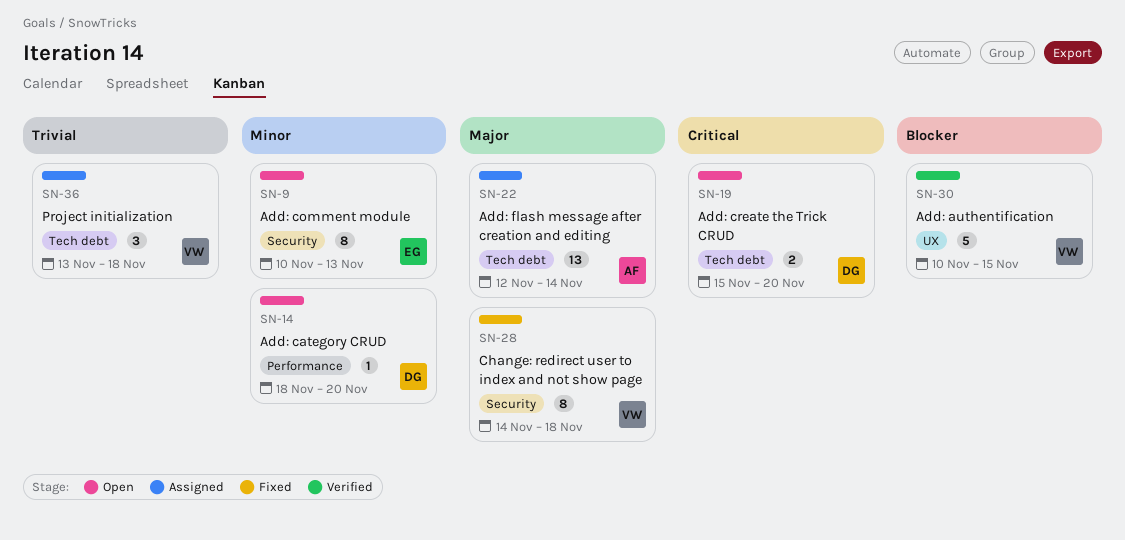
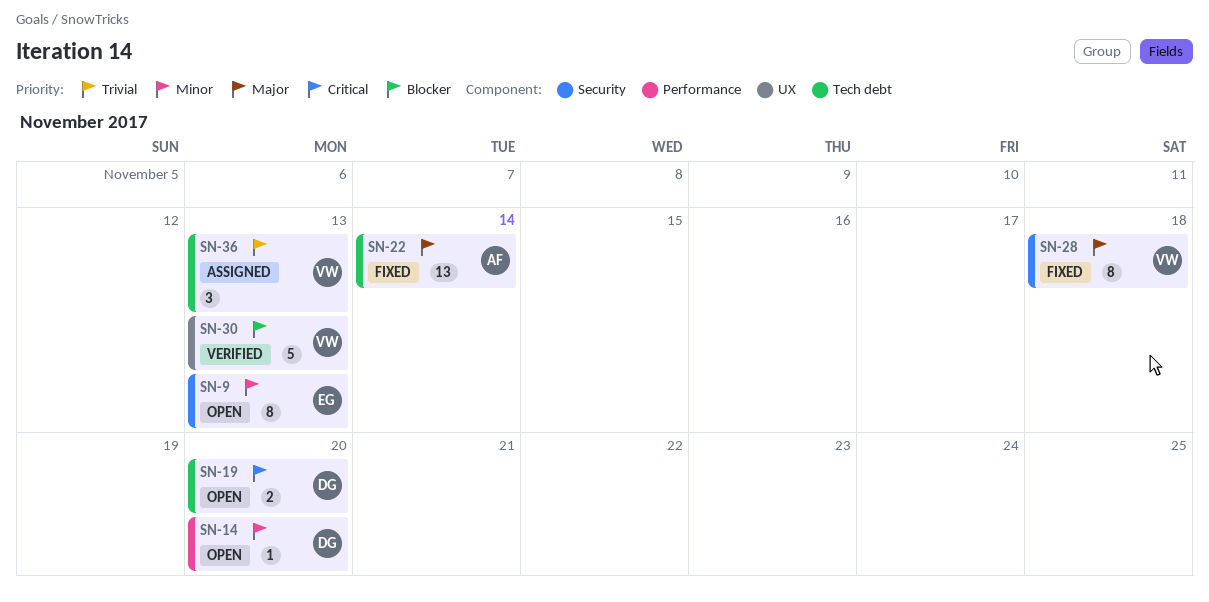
SN-22, status: Assigned -> Fixed
SN-30, due: Nov 15 -> Nov 13
SN-36, due: Nov 18 -> Nov 13

